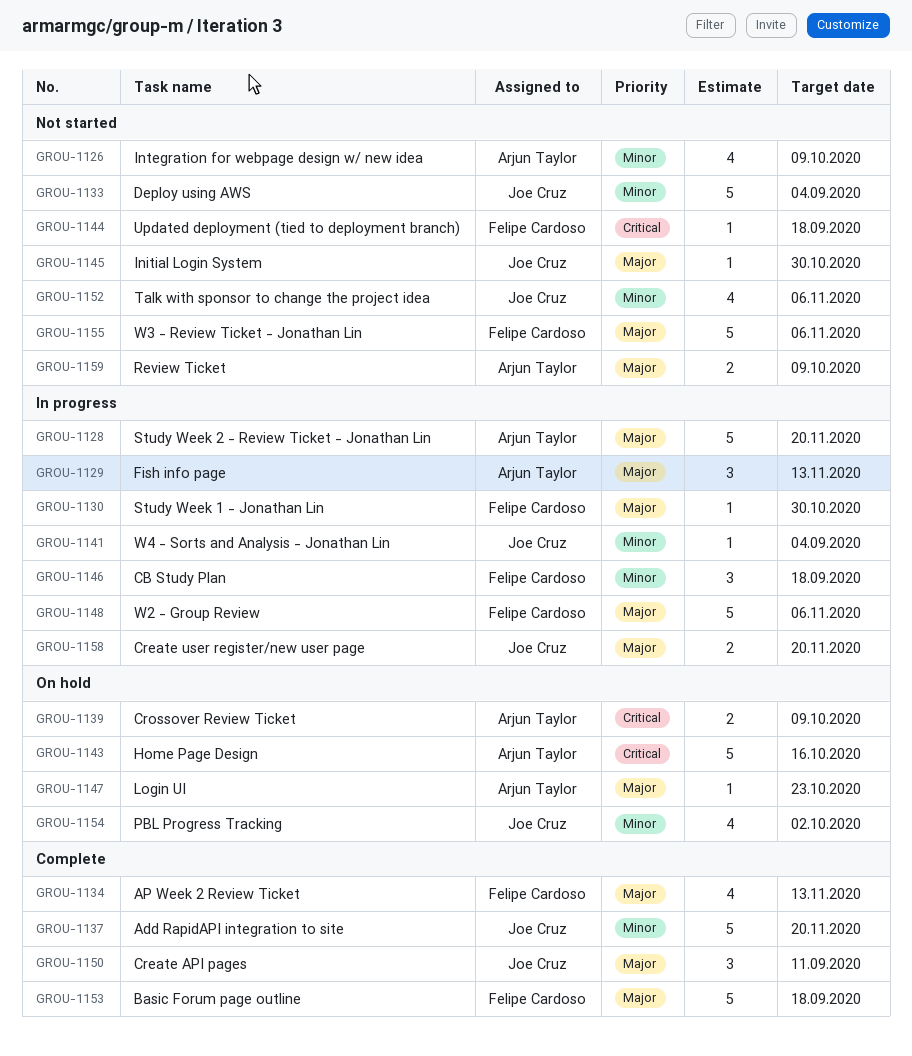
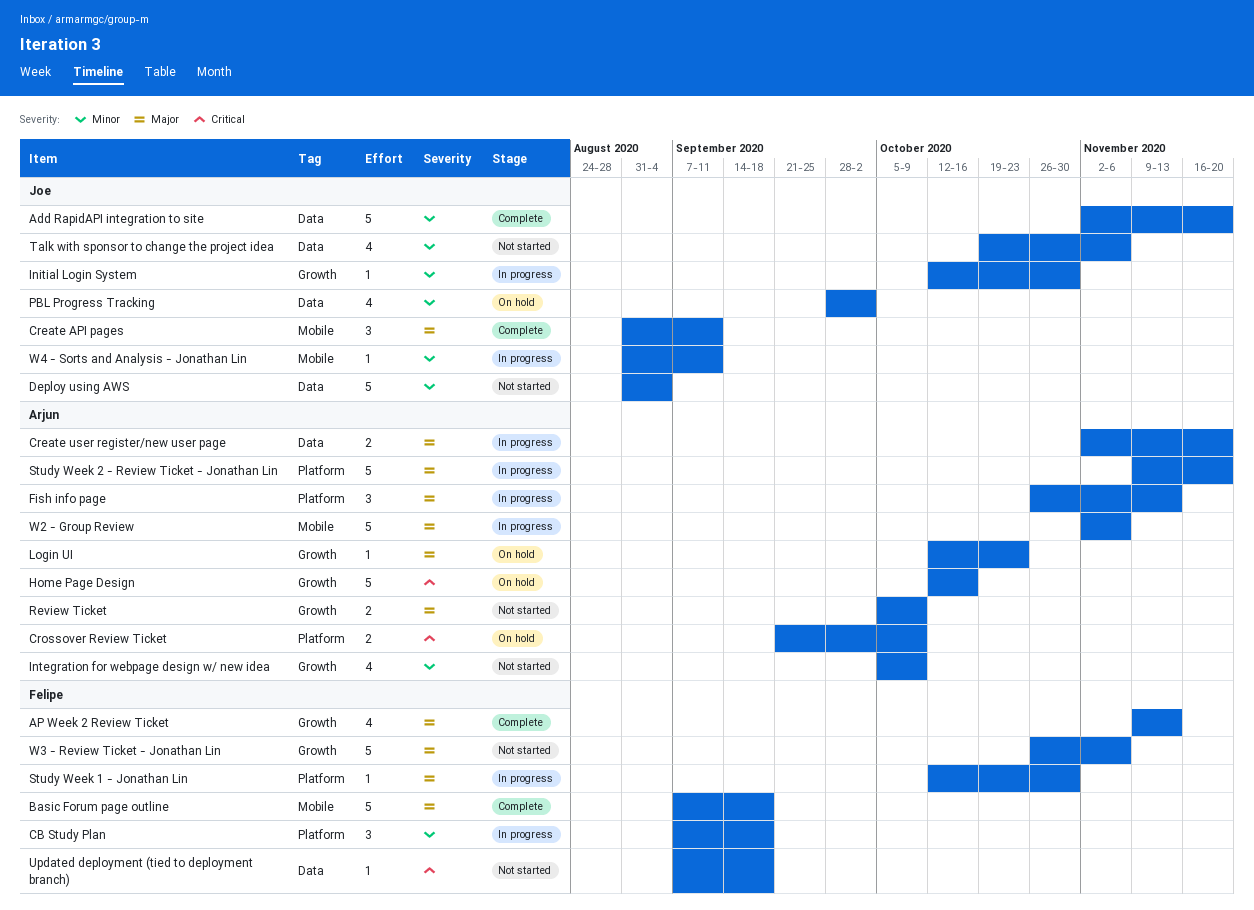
Create user register/new user page, owner: Joe Cruz -> Arjun Taylor
Initial Login System, status: Not started -> In progress
Initial Login System, priority: Major -> Minor
W2 - Group Review, owner: Felipe Cardoso -> Arjun Taylor
W4 - Sorts and Analysis - Jonathan Lin, due: Sep 4 -> Sep 11

